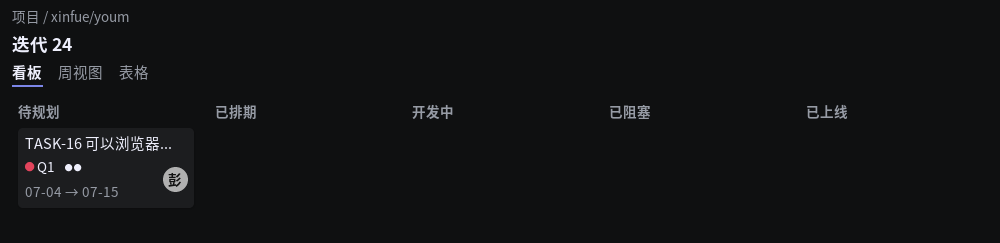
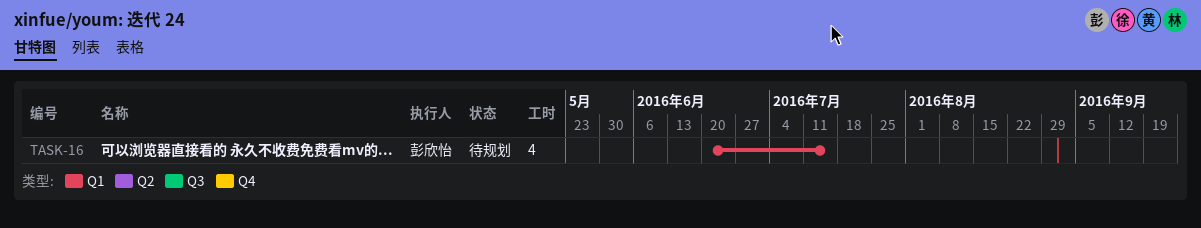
TASK-16, estimate: 2 -> 4
TASK-16, start: Jul 4 -> Jun 20

